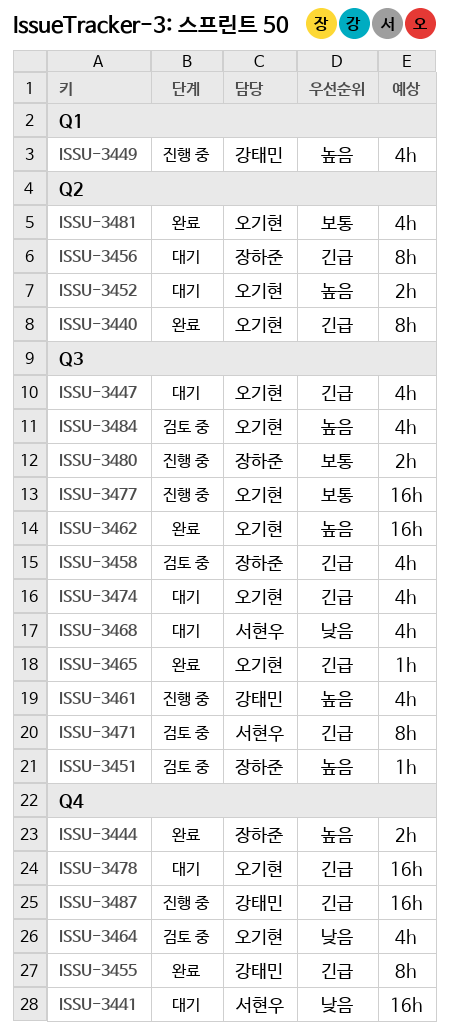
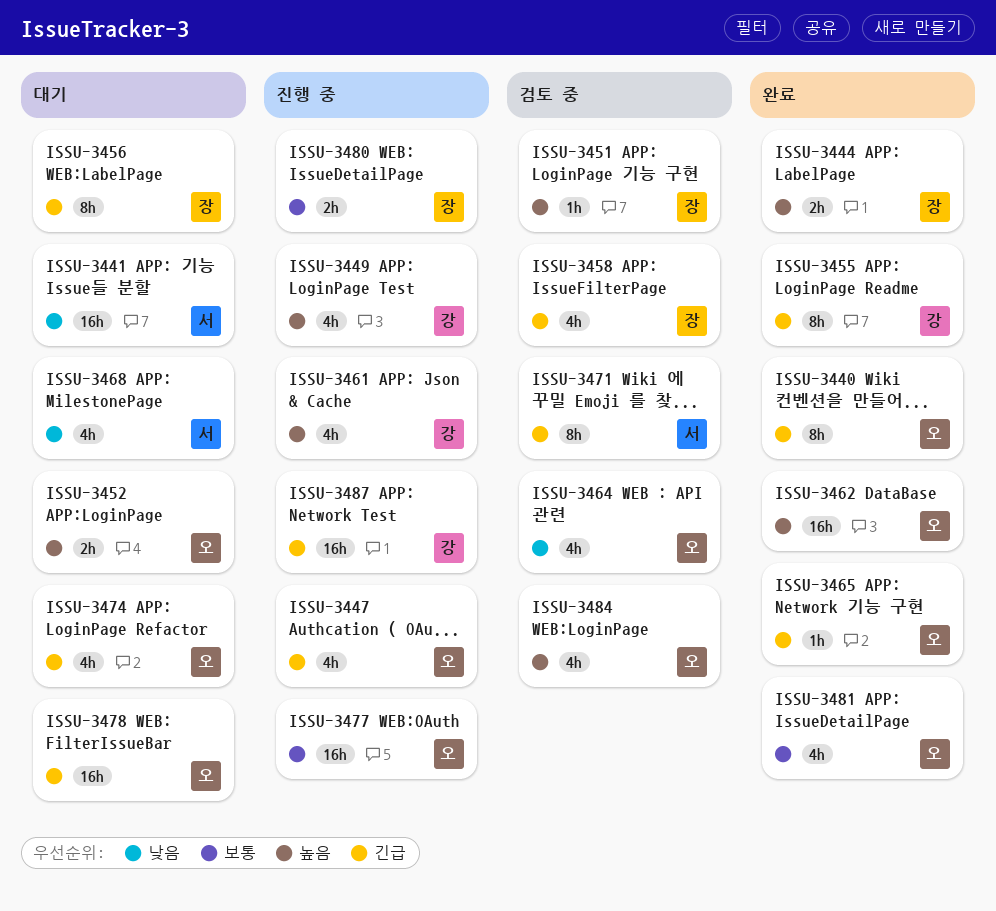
ISSU-3447, status: 대기 -> 진행 중

